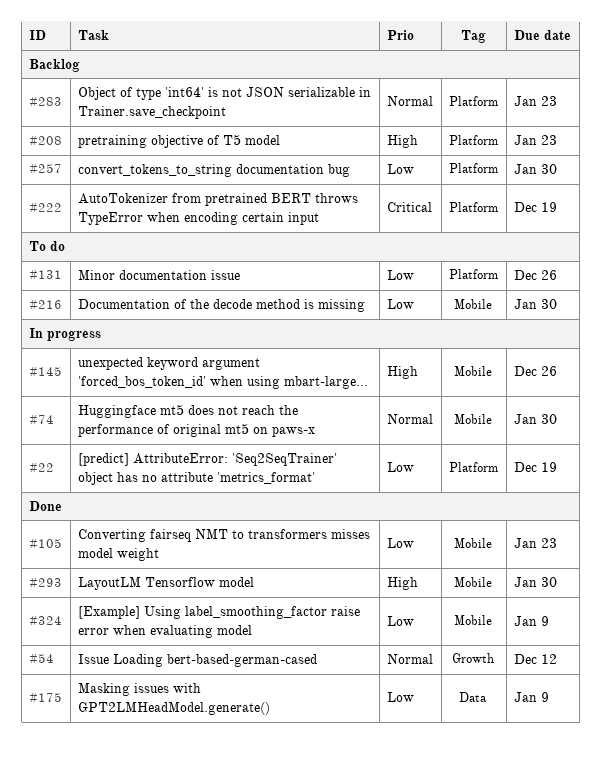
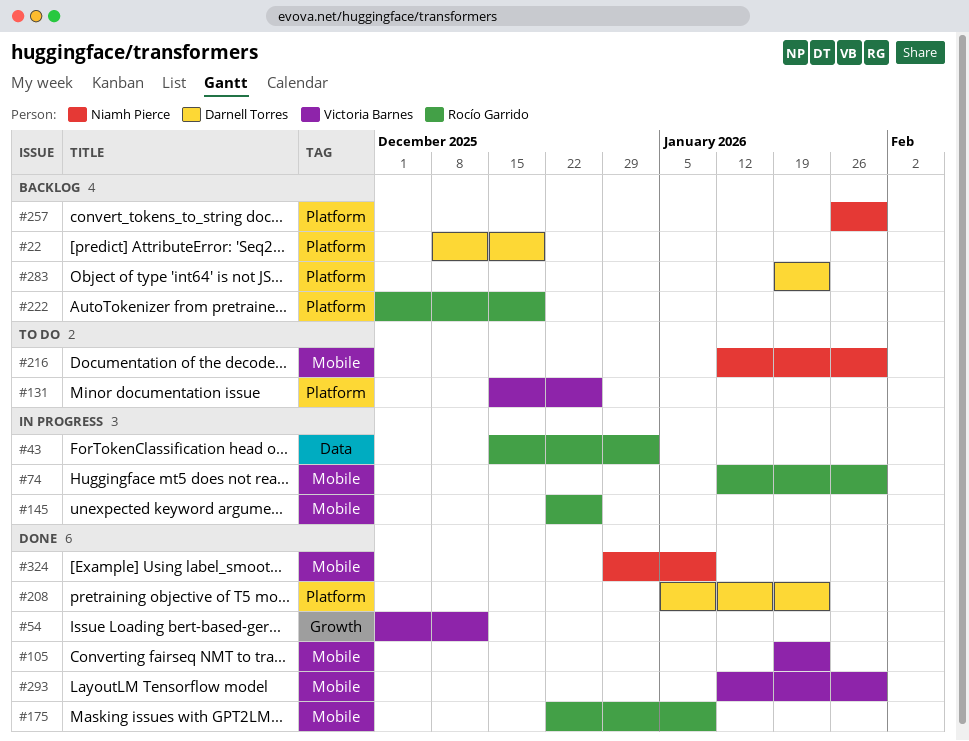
#22, status: In progress -> Backlog
#43: none -> present
#175, label: Data -> Mobile
#208, status: Backlog -> Done

